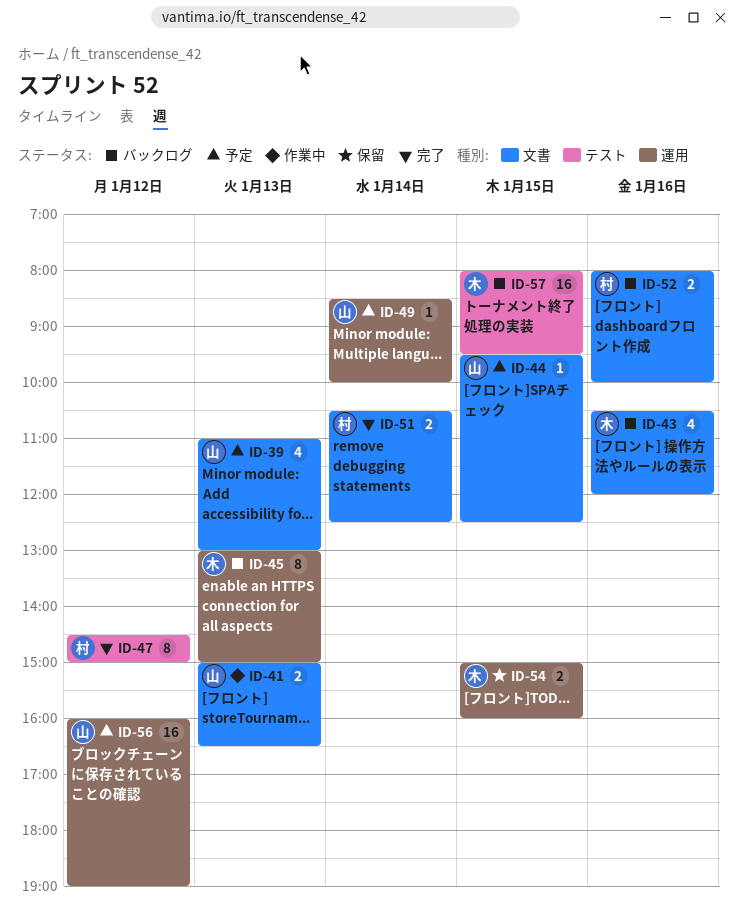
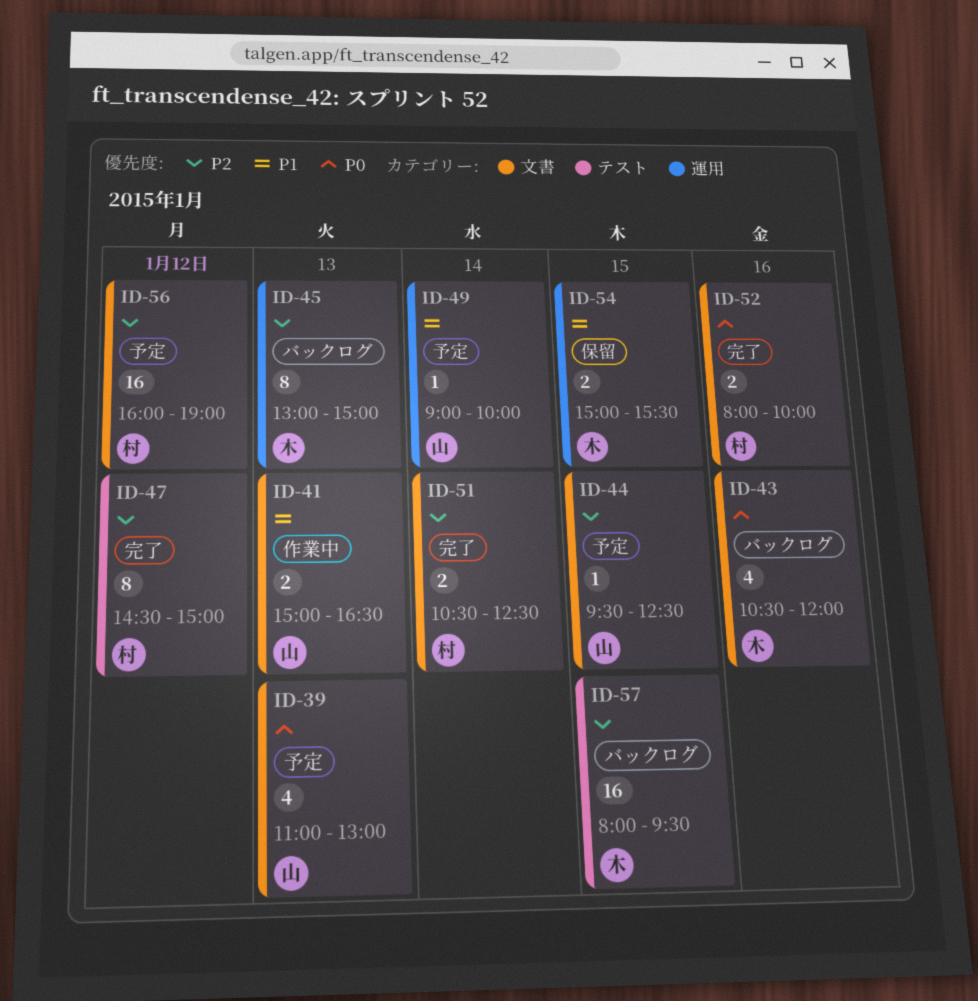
ID-49, begins: 08:30 -> 09:00
ID-52, status: バックログ -> 完了
ID-54, ends: 16:00 -> 15:30
ID-56, owner: 山 -> 村
ID-56, label: 運用 -> 文書

